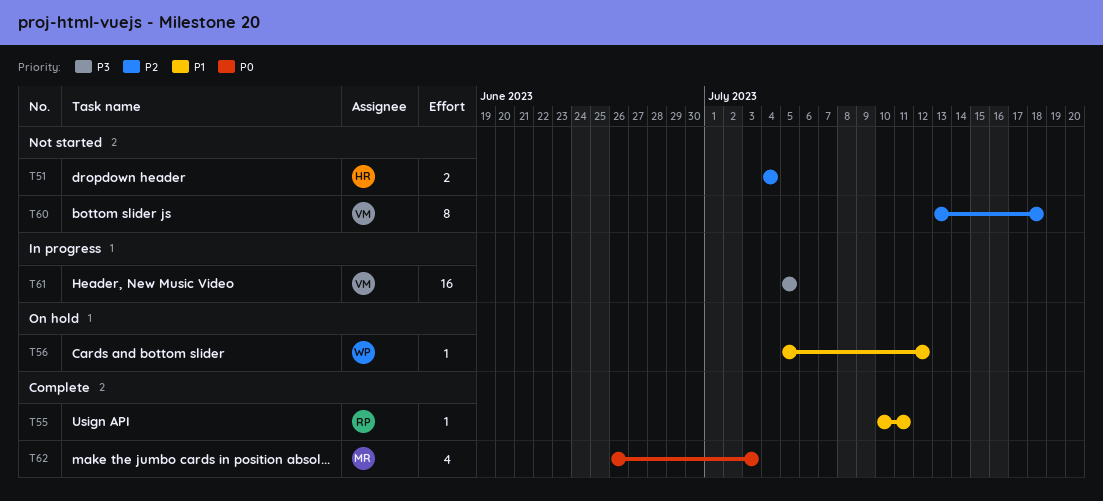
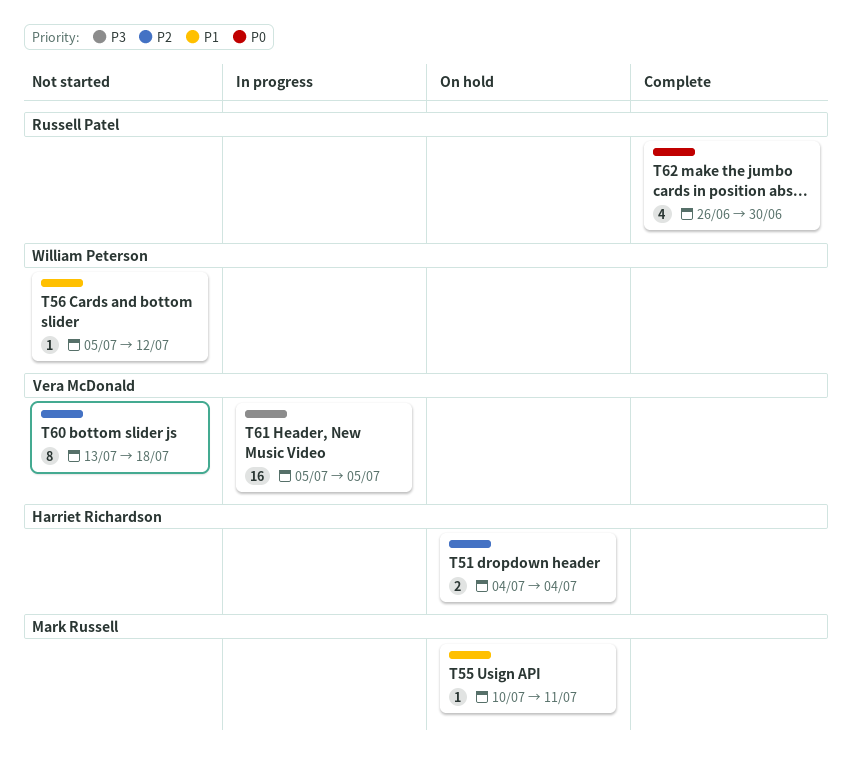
T51, status: Not started -> On hold
T55, status: Complete -> On hold
T55, owner: Russell Patel -> Mark Russell
T56, status: On hold -> Not started
T62, owner: Mark Russell -> Russell Patel
T62, due: Jul 3 -> Jun 30

